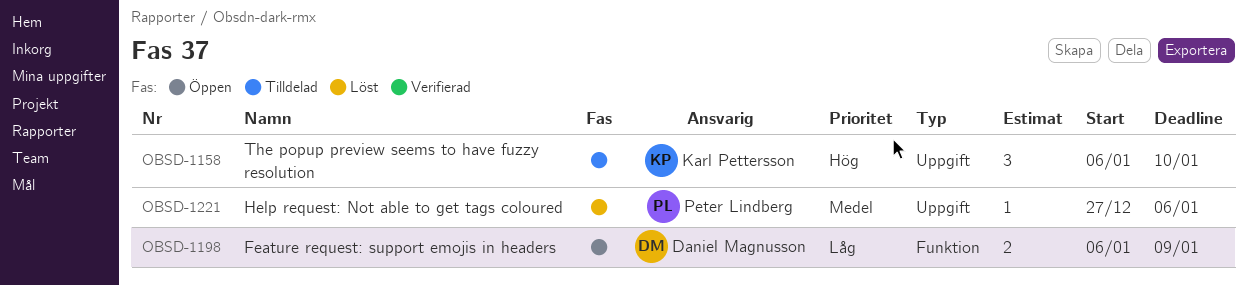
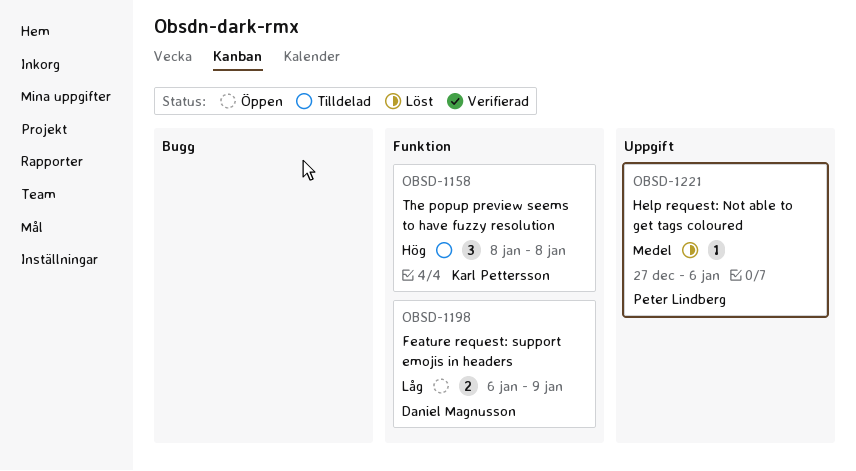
OBSD-1158, label: Uppgift -> Funktion
OBSD-1158, start: Jan 6 -> Jan 8
OBSD-1158, due: Jan 10 -> Jan 8

